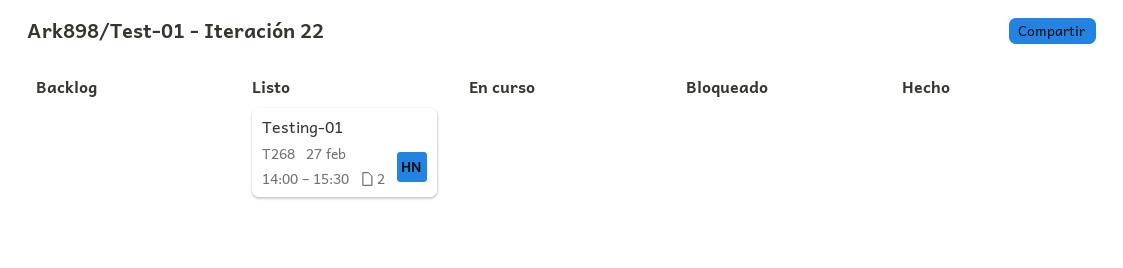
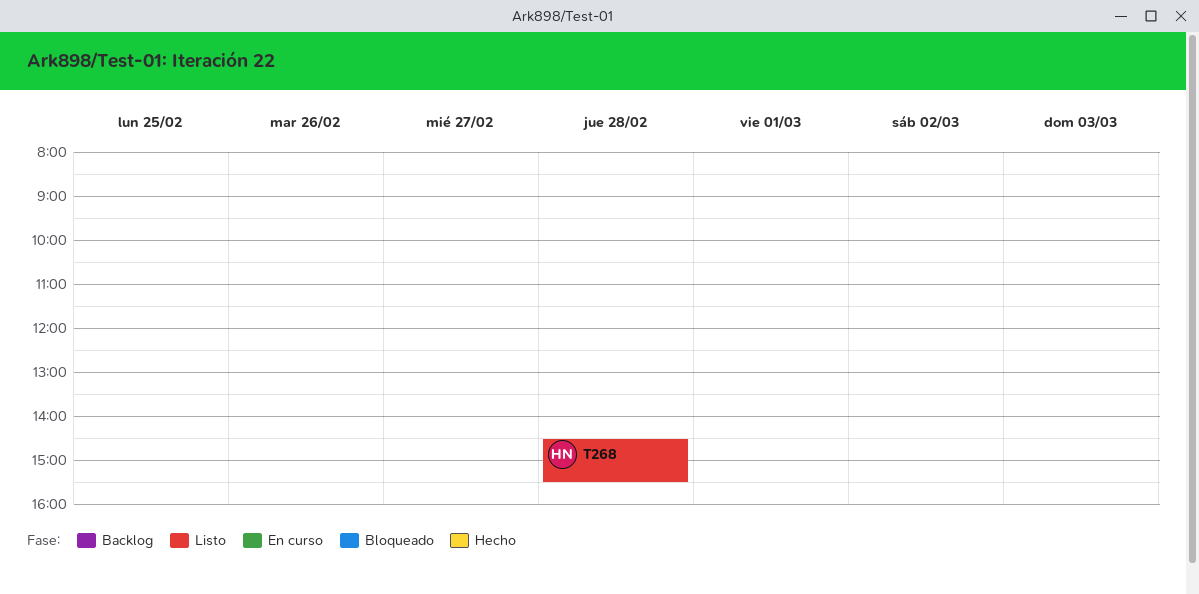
T268, day: Feb 27 -> Feb 28
T268, begins: 14:00 -> 14:30

